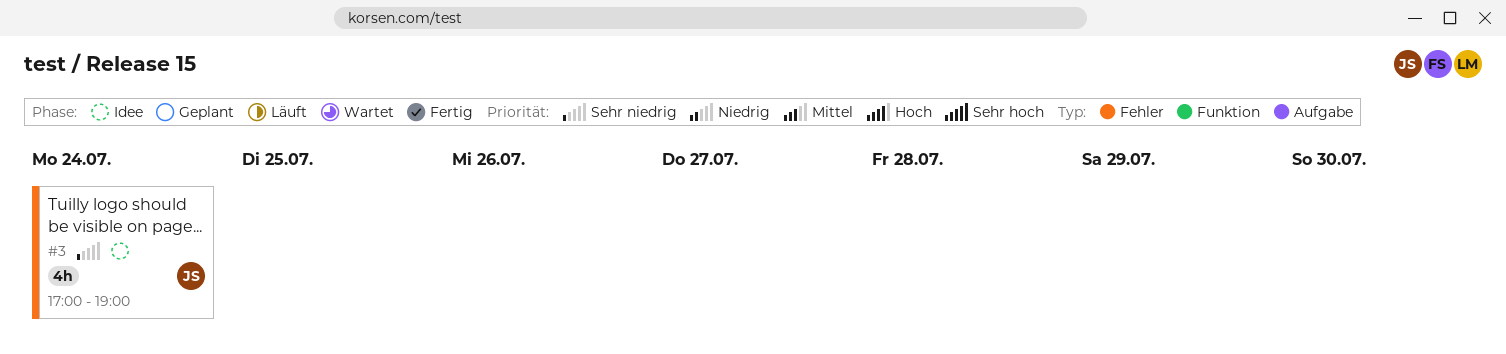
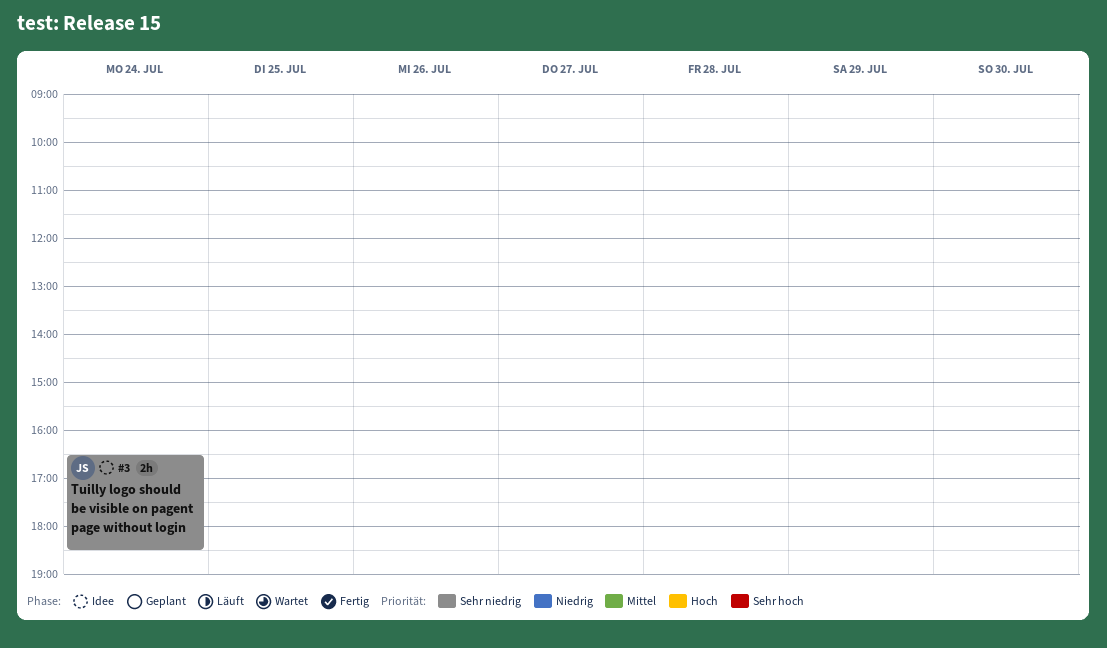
#3, estimate: 4h -> 2h
#3, begins: 17:00 -> 16:30
#3, ends: 19:00 -> 18:30

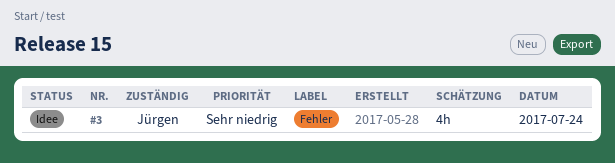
#3, estimate: 2h -> 4h

